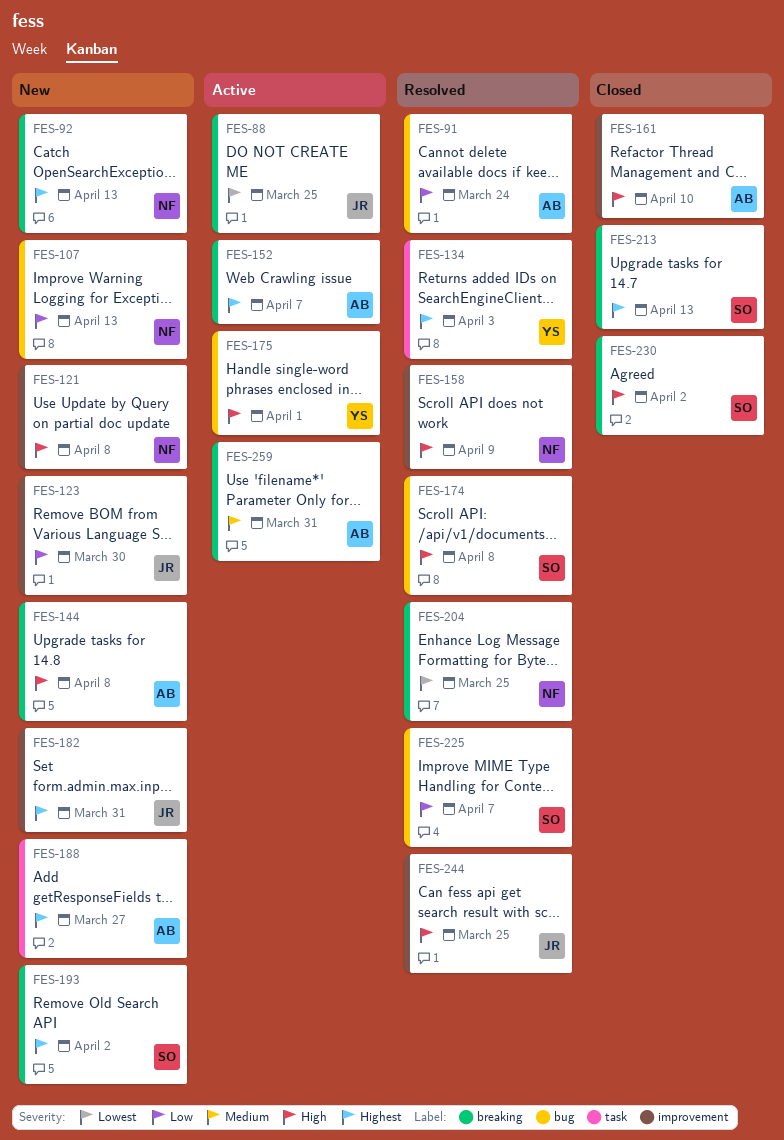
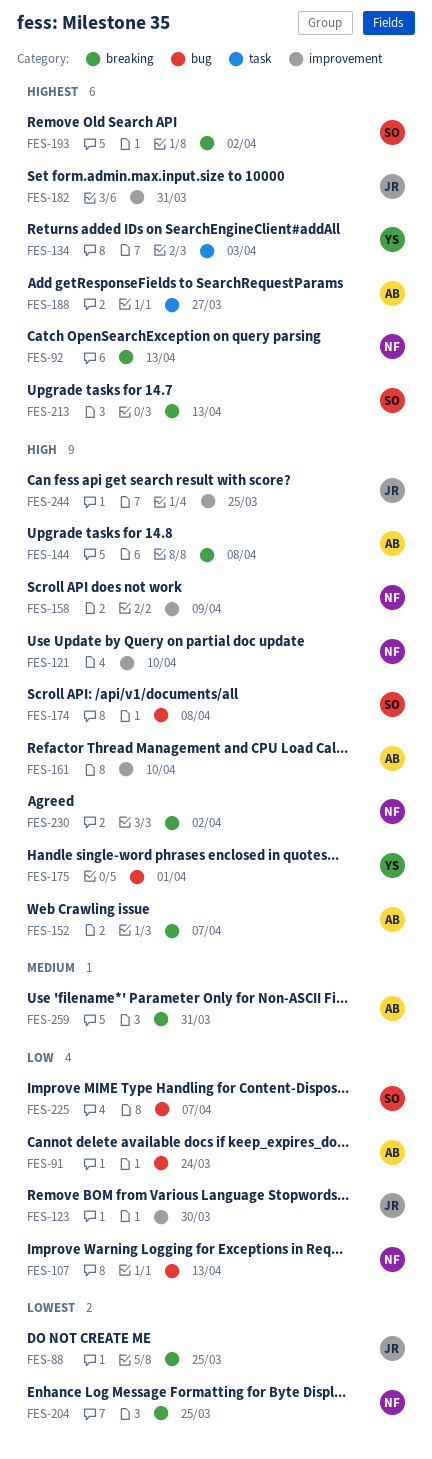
FES-121, due: Apr 8 -> Apr 10
FES-152, priority: Highest -> High
FES-230, owner: SO -> NF

